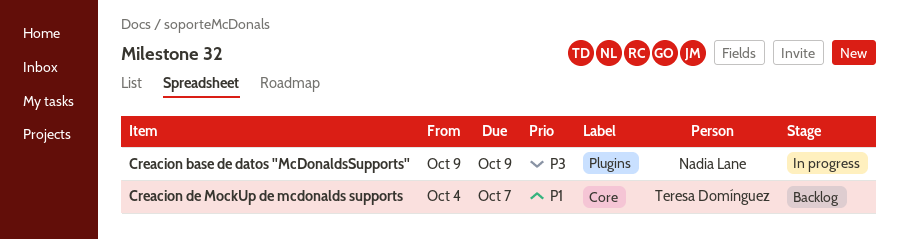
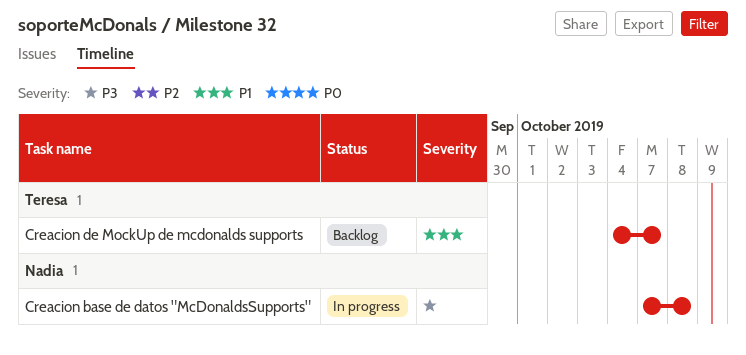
Creacion base de datos "McDonaldsSupports", start: Oct 9 -> Oct 7
Creacion base de datos "McDonaldsSupports", due: Oct 9 -> Oct 8

